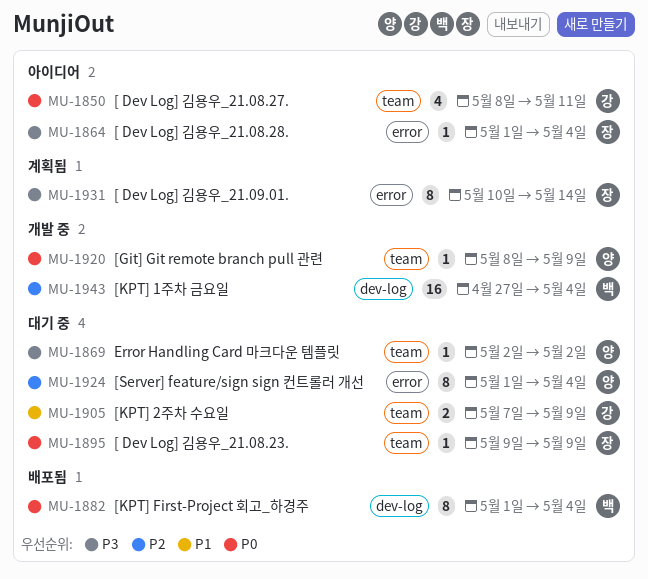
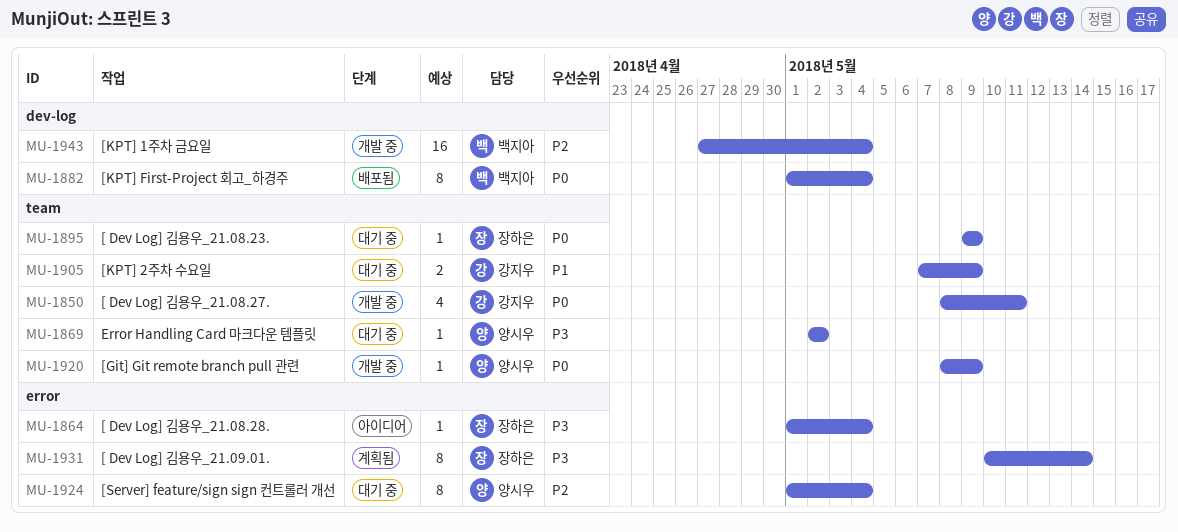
MU-1850, status: 아이디어 -> 개발 중

